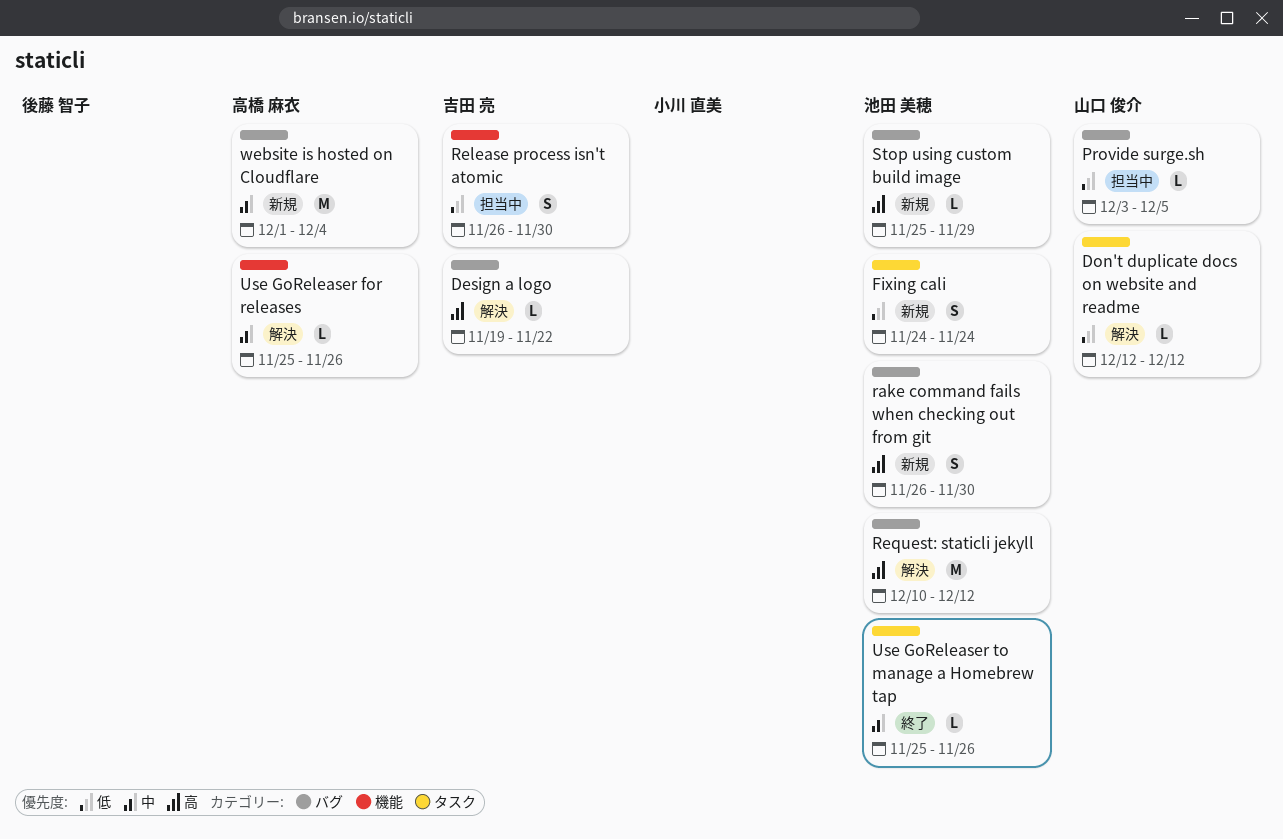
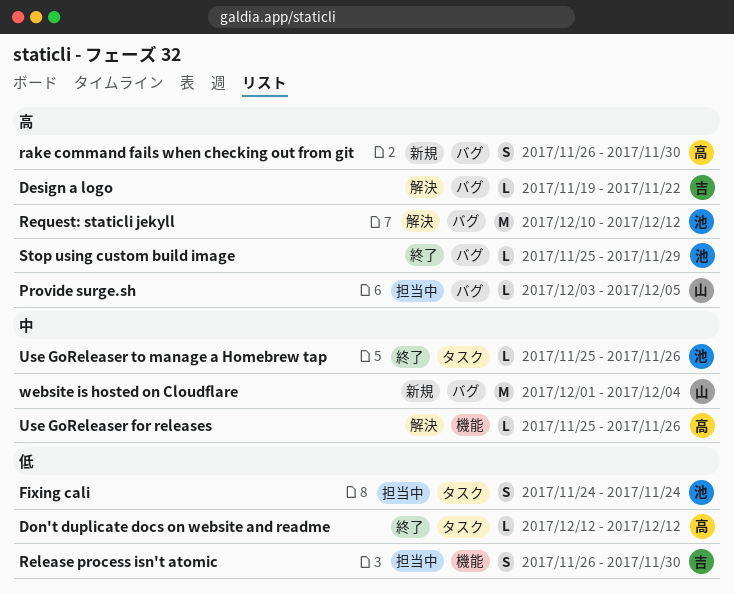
Don't duplicate docs on website and readme, status: 解決 -> 終了
Don't duplicate docs on website and readme, owner: 山口 俊介 -> 高橋 麻衣
Fixing cali, status: 新規 -> 担当中
Provide surge.sh, priority: 低 -> 高
rake command fails when checking out from git, owner: 池田 美穂 -> 高橋 麻衣
Stop using custom build image, status: 新規 -> 終了
website is hosted on Cloudflare, owner: 高橋 麻衣 -> 山口 俊介

